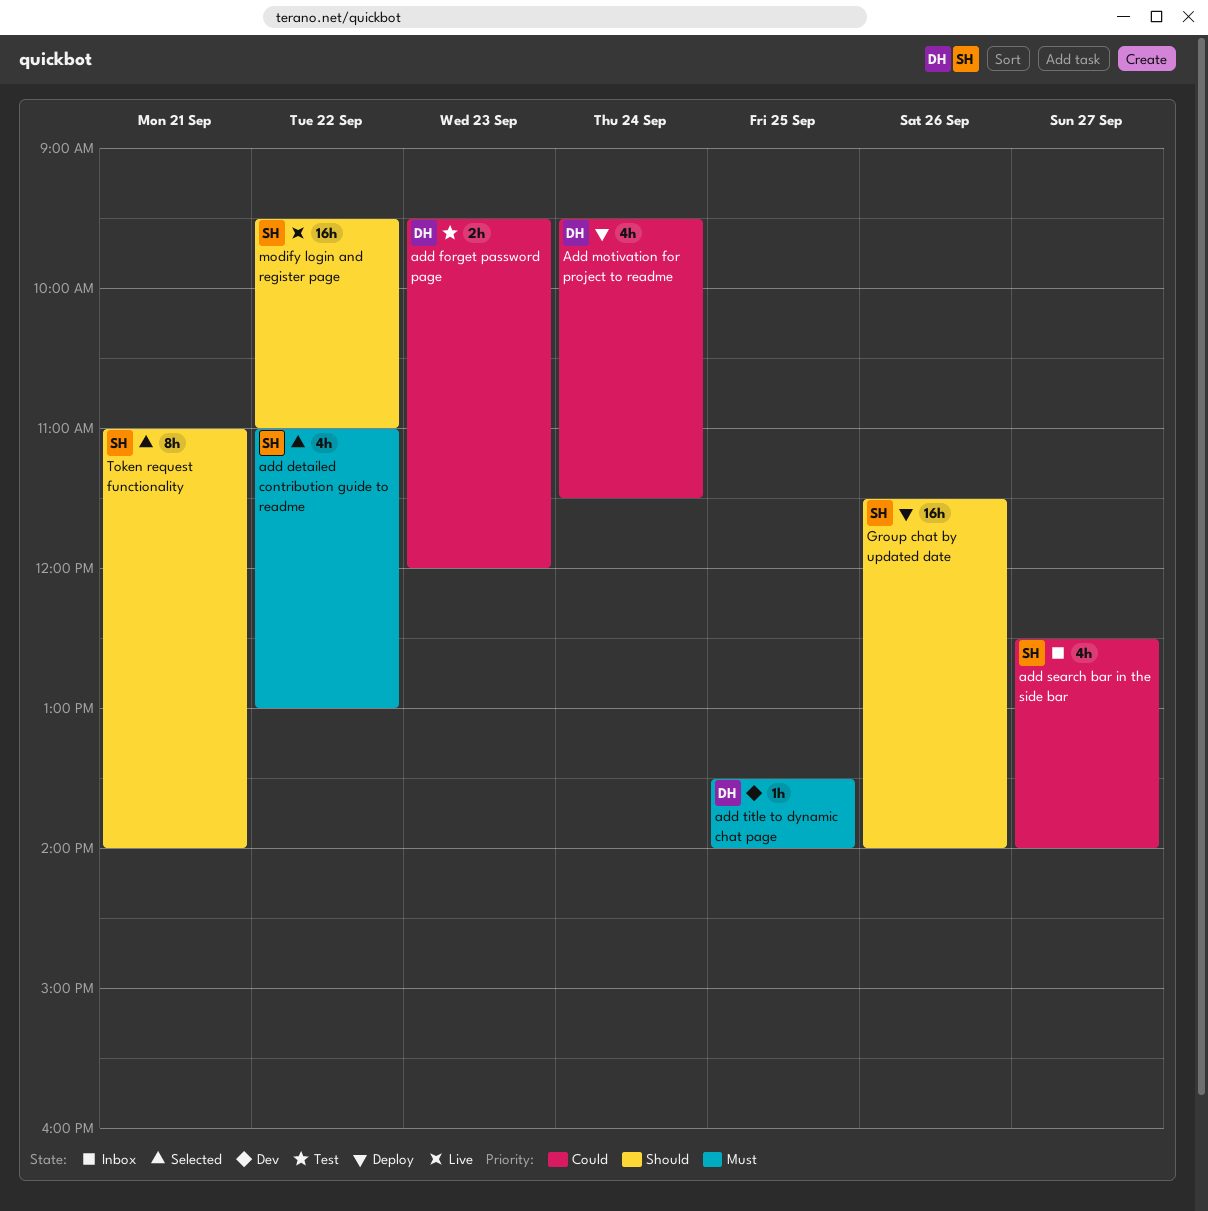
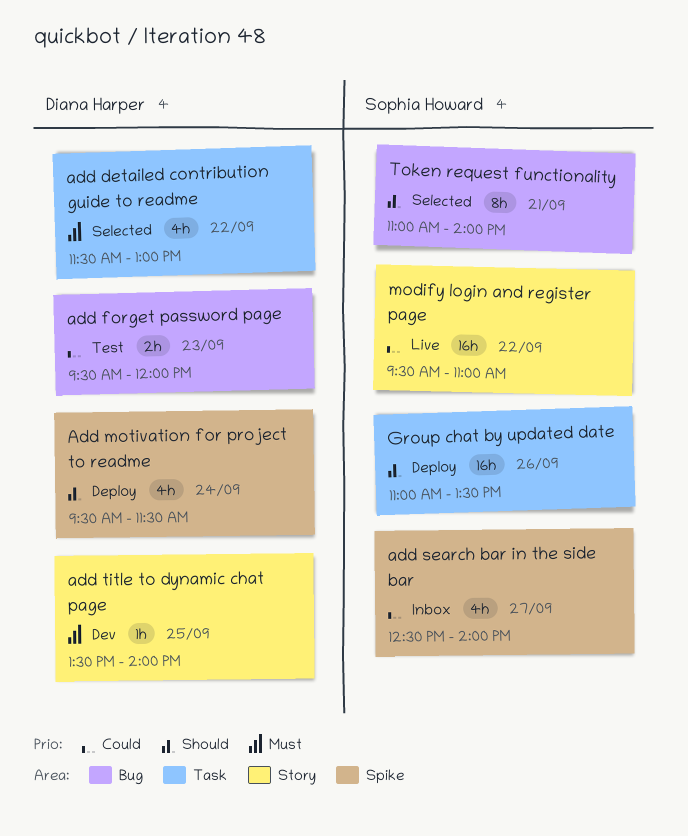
add detailed contribution guide to readme, owner: Sophia Howard -> Diana Harper
add detailed contribution guide to readme, begins: 11:00 -> 11:30
Add motivation for project to readme, priority: Could -> Should
Group chat by updated date, begins: 11:30 -> 11:00
Group chat by updated date, ends: 14:00 -> 13:30
modify login and register page, priority: Should -> Could

